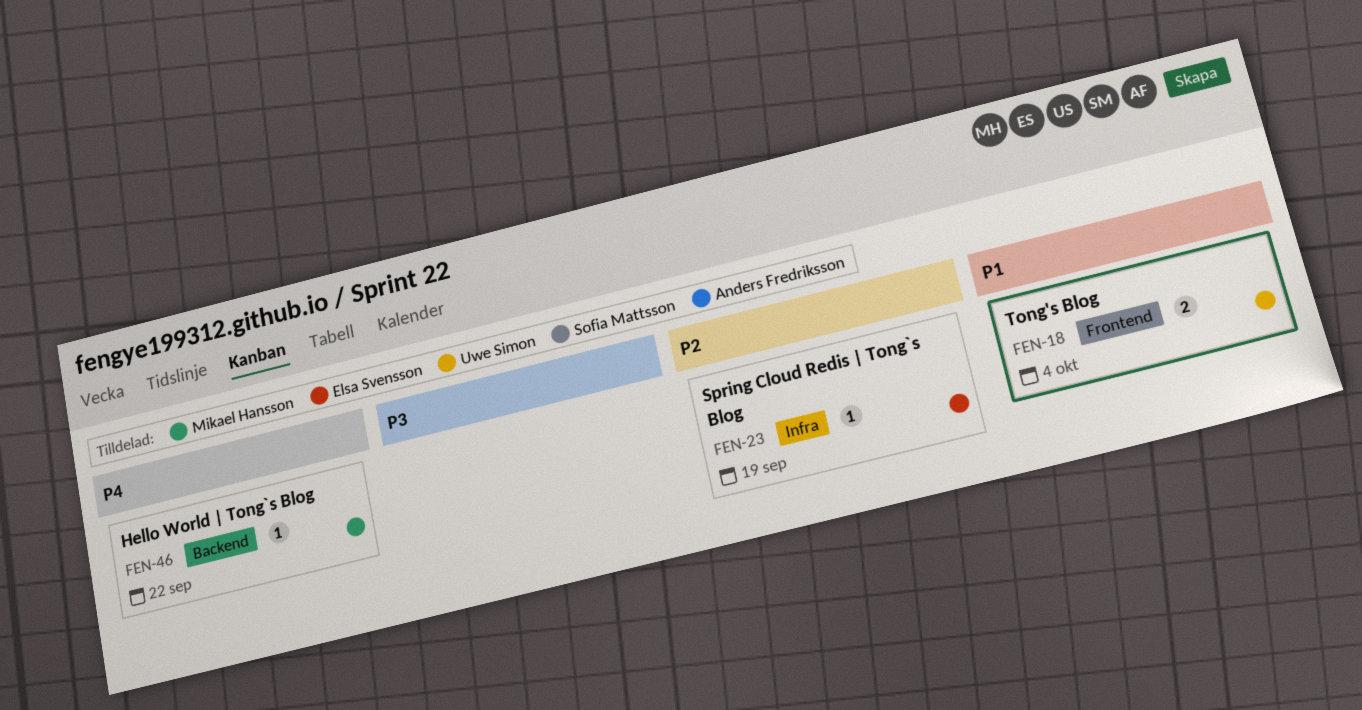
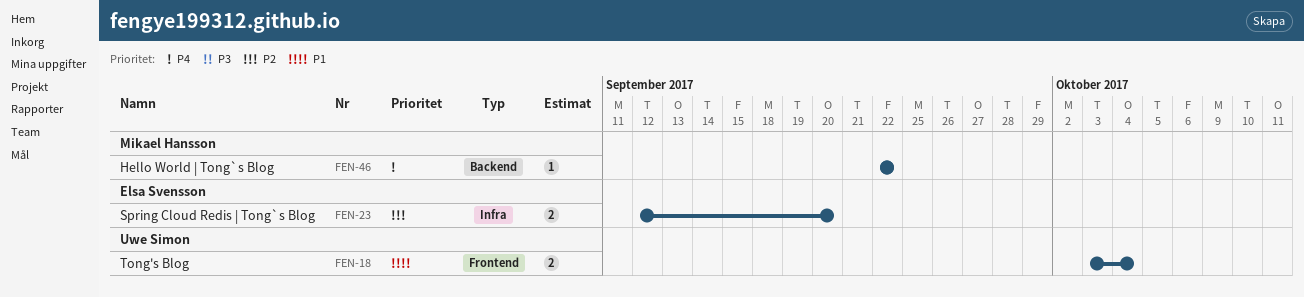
FEN-23, estimate: 1 -> 2
FEN-23, due: Sep 19 -> Sep 20

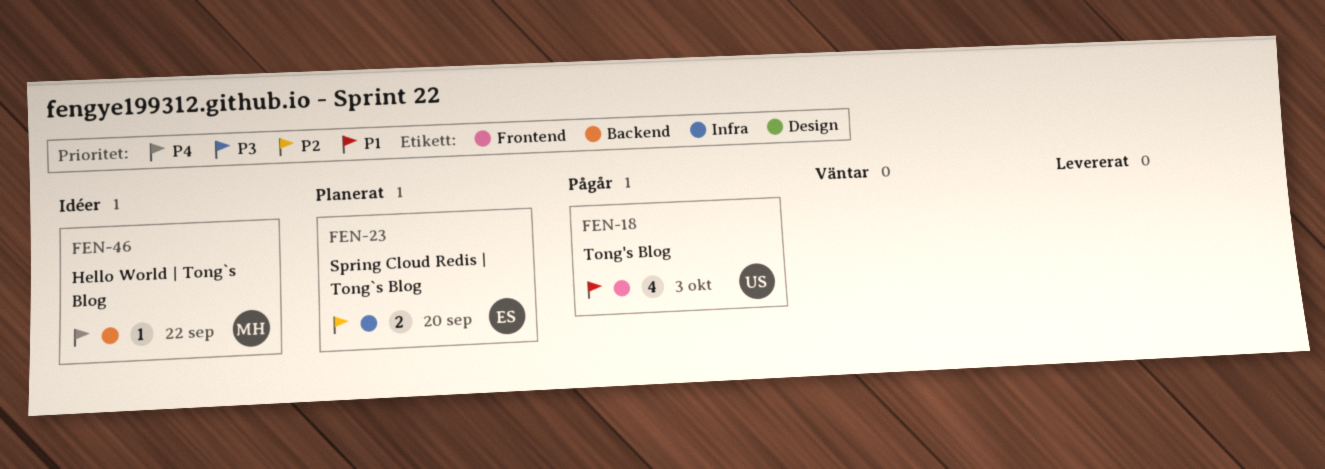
FEN-18, estimate: 2 -> 4
FEN-18, due: Oct 4 -> Oct 3

